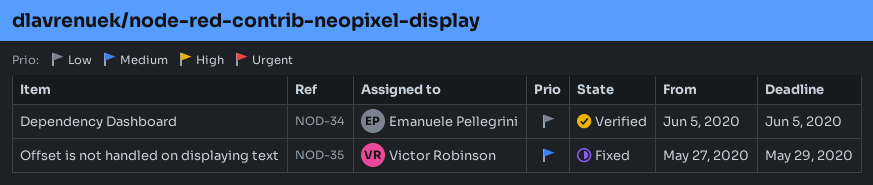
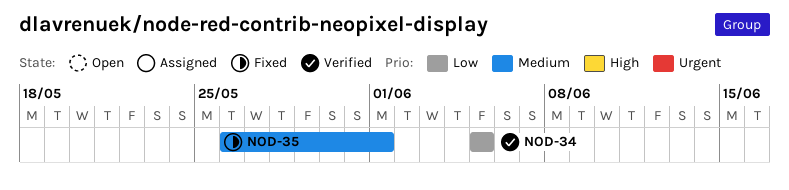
NOD-35, start: May 27 -> May 26
NOD-35, due: May 29 -> Jun 1

